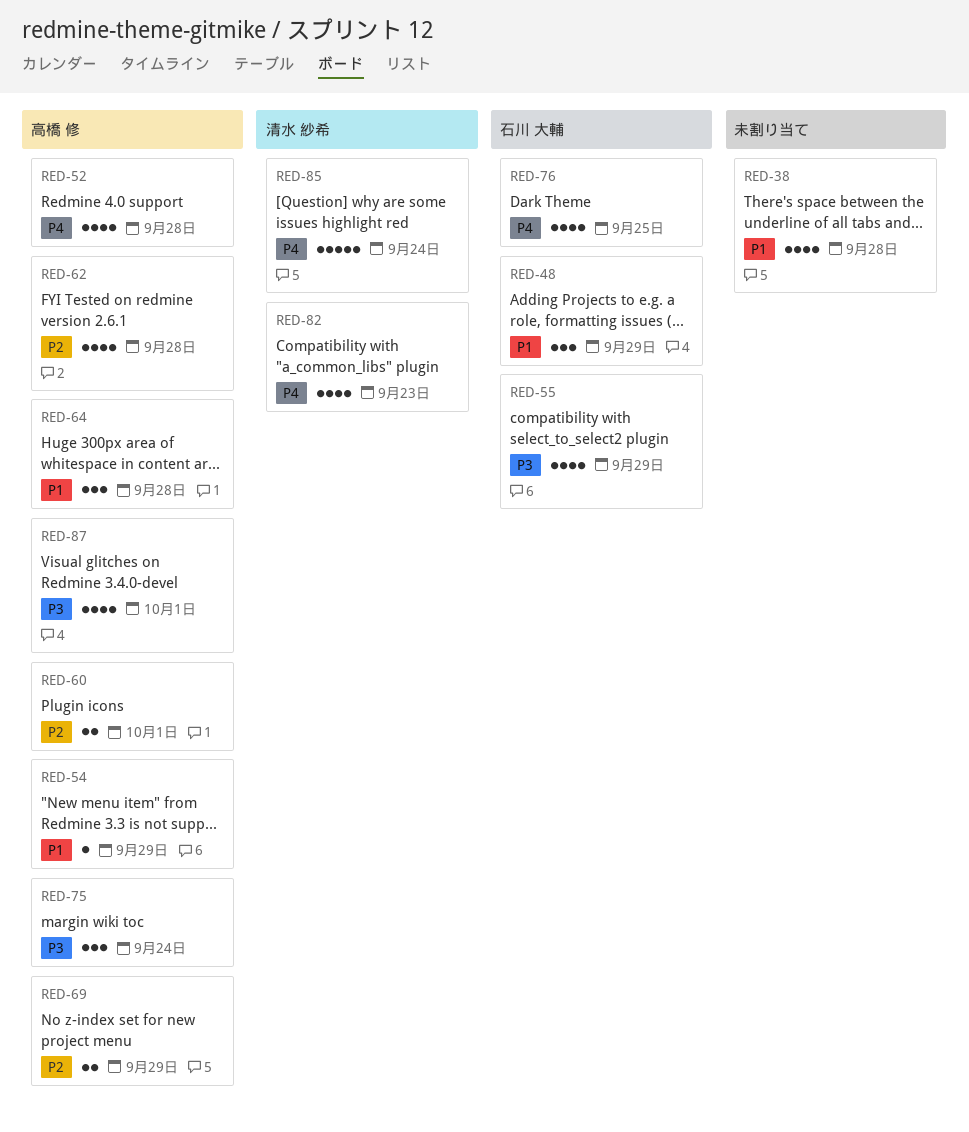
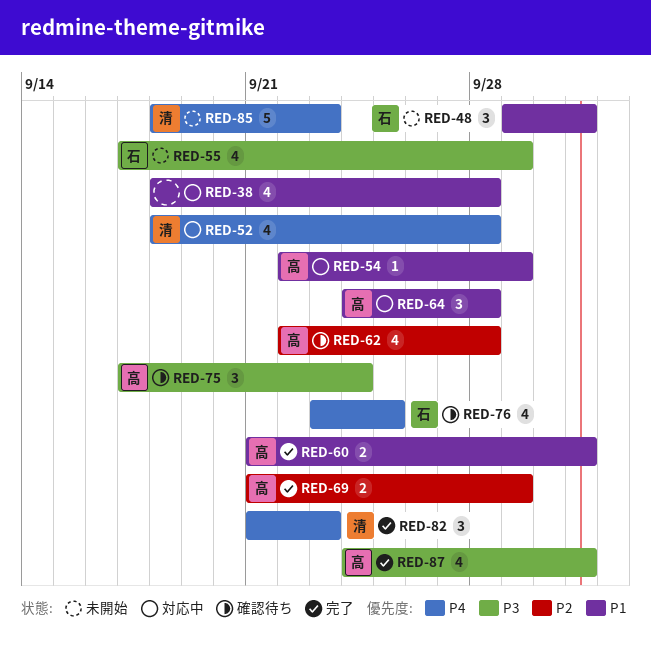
RED-48, due: Sep 29 -> Oct 1
RED-52, owner: 高橋 修 -> 清水 紗希
RED-60, priority: P2 -> P1
RED-82, estimate: 4 -> 3
RED-85, due: Sep 24 -> Sep 23

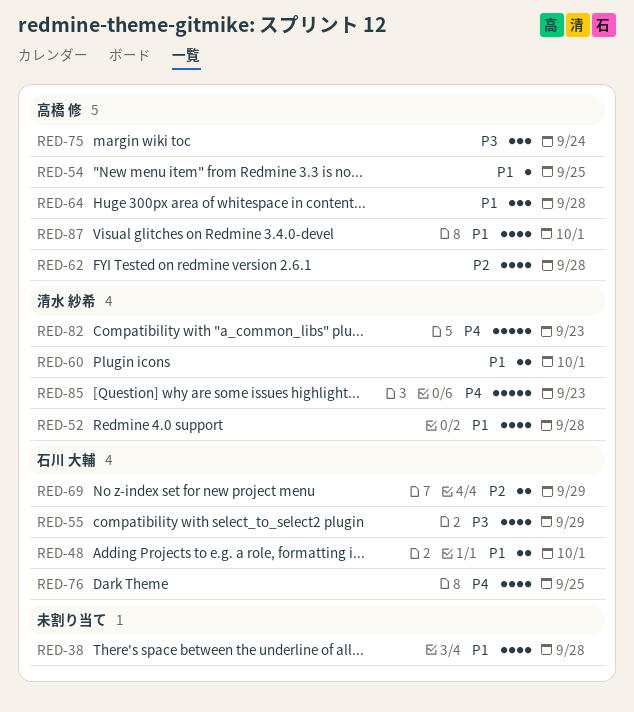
RED-48, estimate: 3 -> 2
RED-52, priority: P4 -> P1
RED-54, due: Sep 29 -> Sep 25
RED-60, owner: 高橋 修 -> 清水 紗希
RED-69, owner: 高橋 修 -> 石川 大輔
RED-82, estimate: 3 -> 5
RED-87, priority: P3 -> P1

